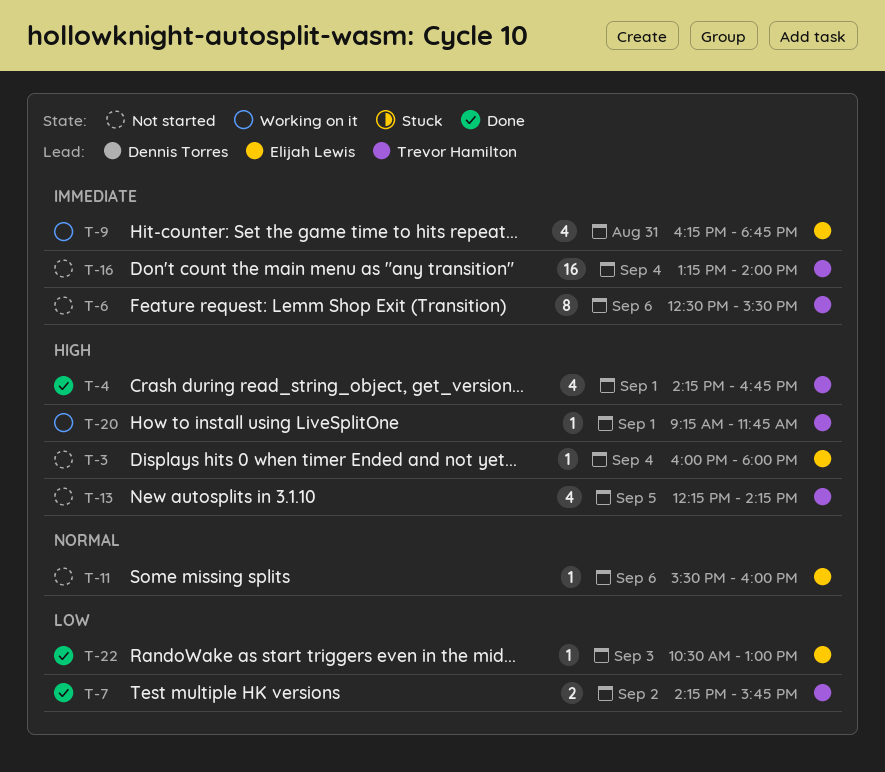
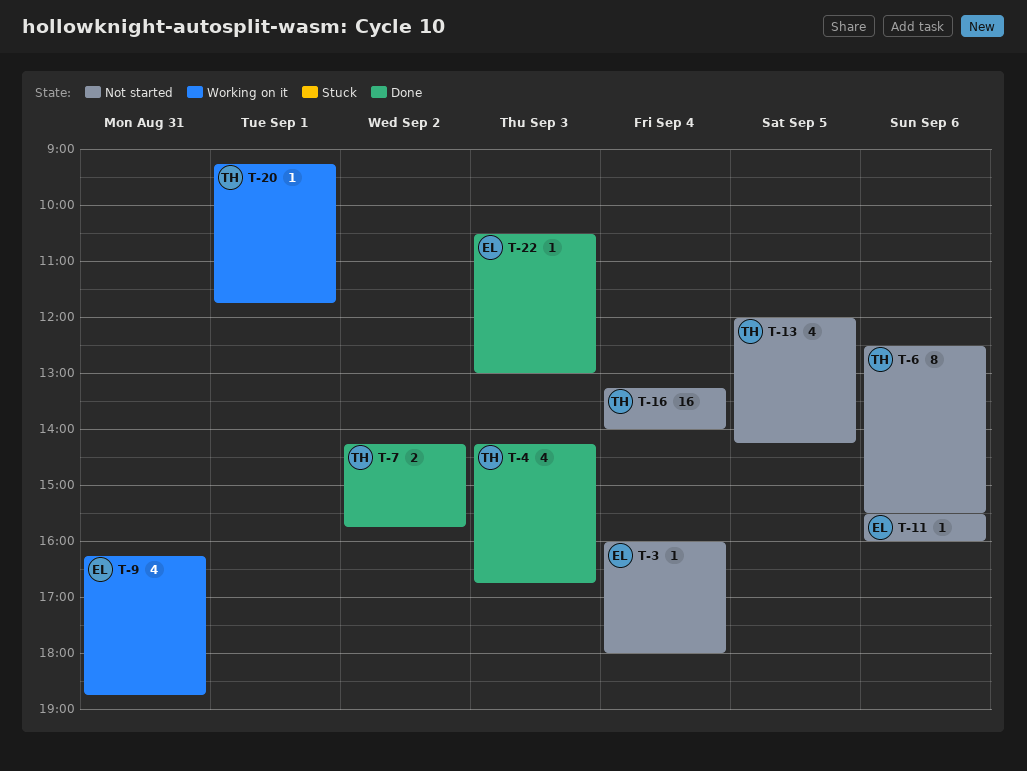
T-4, day: Sep 1 -> Sep 3
T-13, begins: 12:15 -> 12:00

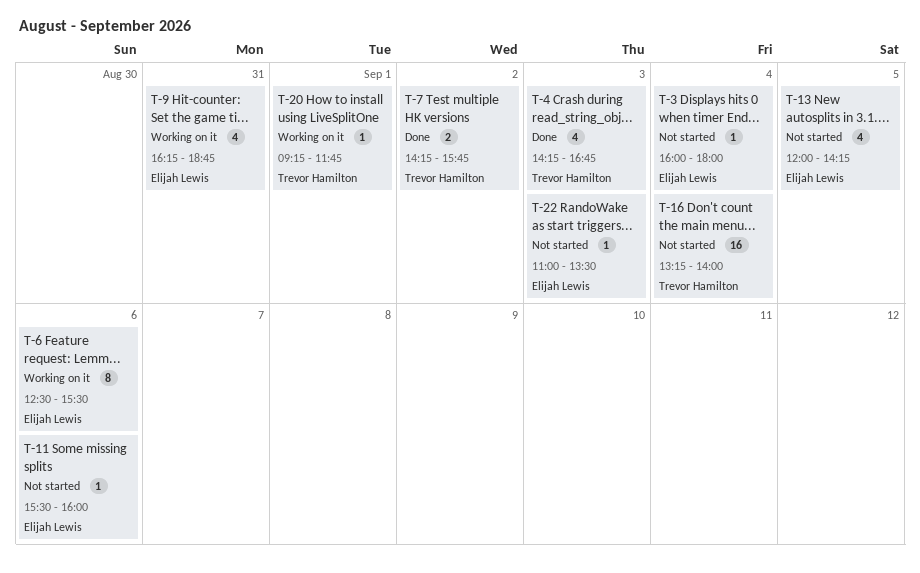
T-6, status: Not started -> Working on it
T-6, owner: Trevor Hamilton -> Elijah Lewis
T-13, owner: Trevor Hamilton -> Elijah Lewis
T-22, status: Done -> Not started
T-22, begins: 10:30 -> 11:00
T-22, ends: 13:00 -> 13:30

